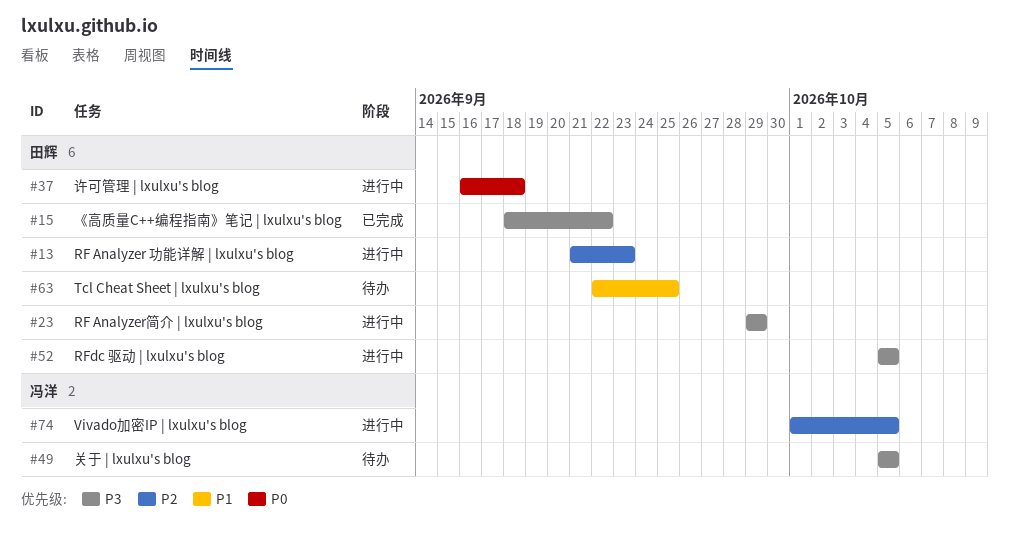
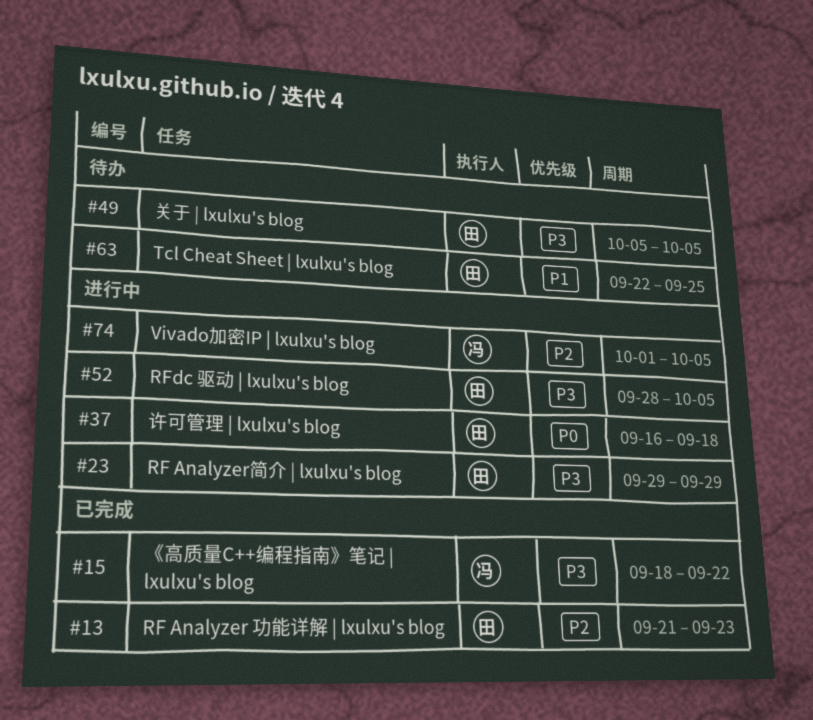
#13, status: 进行中 -> 已完成
#15, owner: 田辉 -> 冯洋
#49, owner: 冯洋 -> 田辉
#52, start: Oct 5 -> Sep 28

